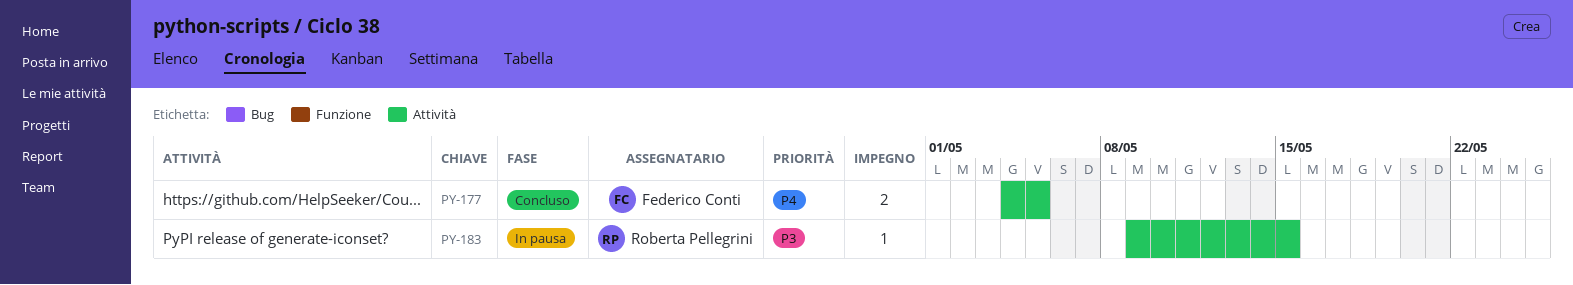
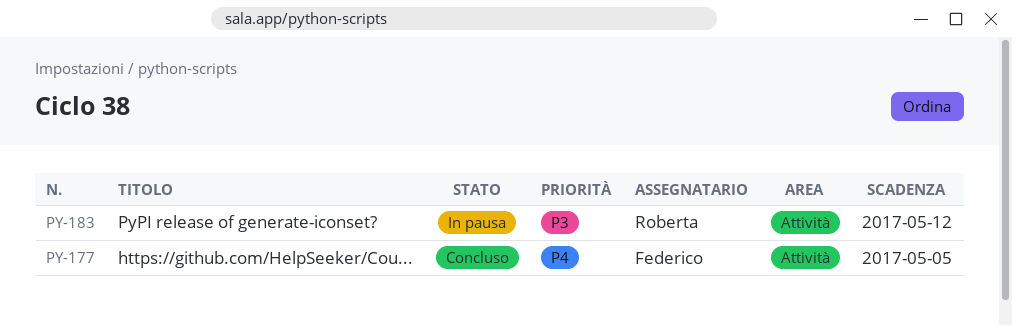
PY-183, due: May 15 -> May 12

